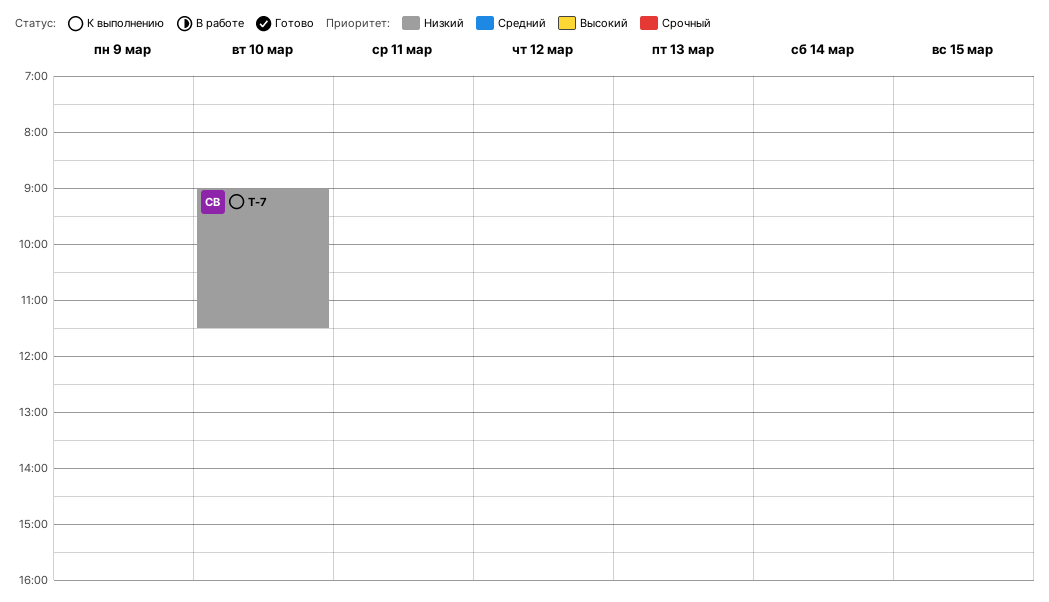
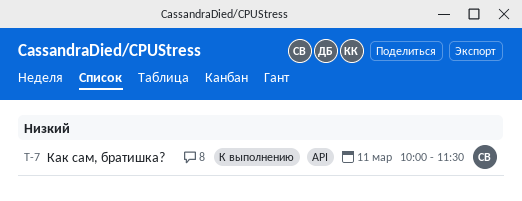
T-7, day: Mar 10 -> Mar 11
T-7, begins: 09:00 -> 10:00

